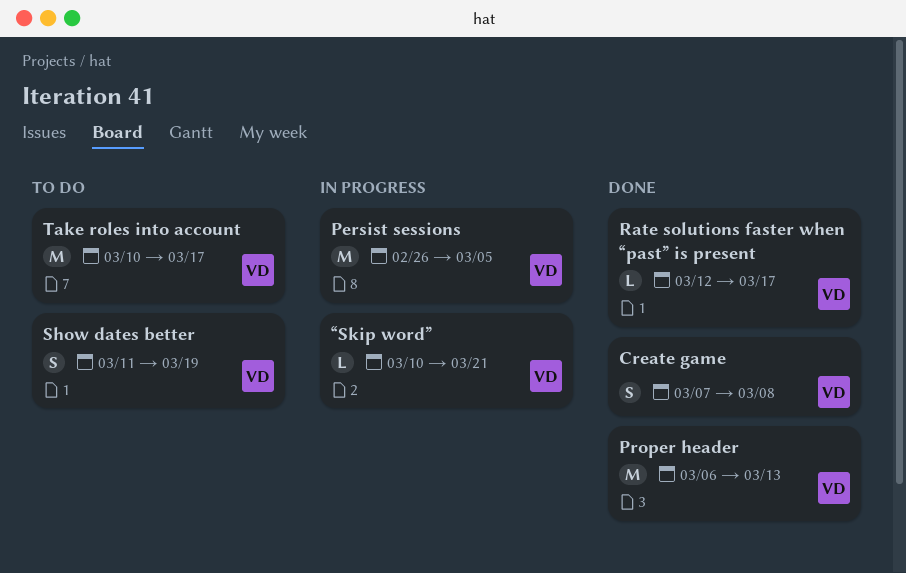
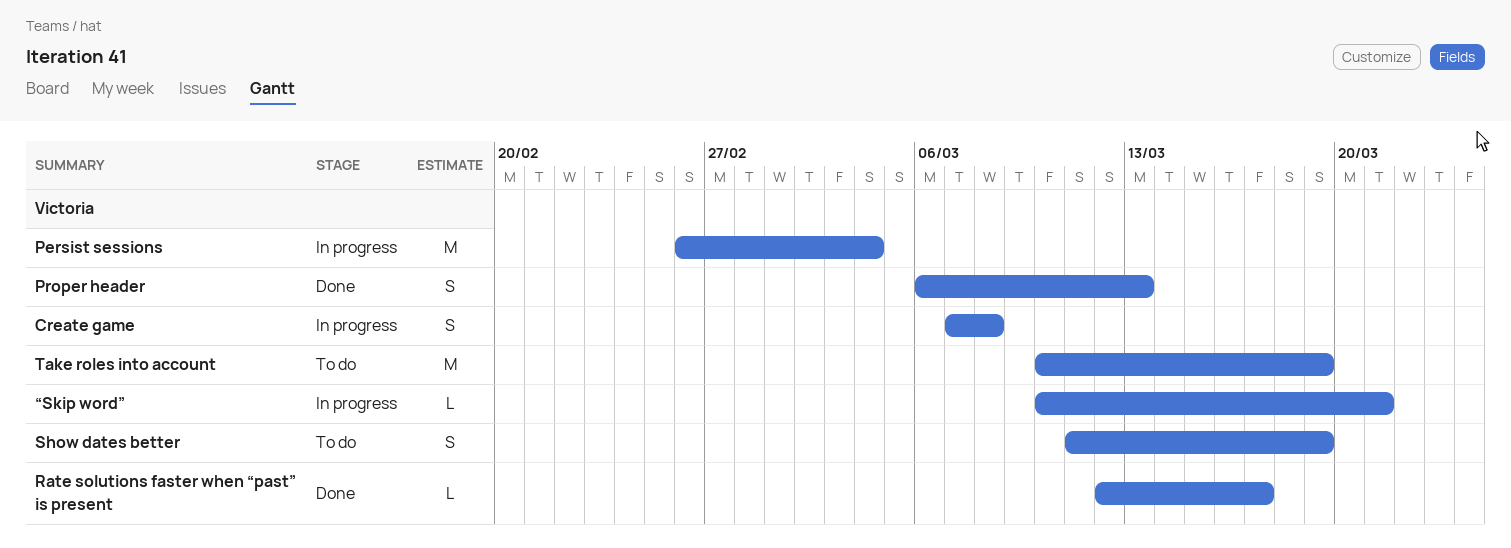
Create game, status: Done -> In progress
Persist sessions, due: Mar 5 -> Mar 4
Proper header, estimate: M -> S
Take roles into account, due: Mar 17 -> Mar 19

